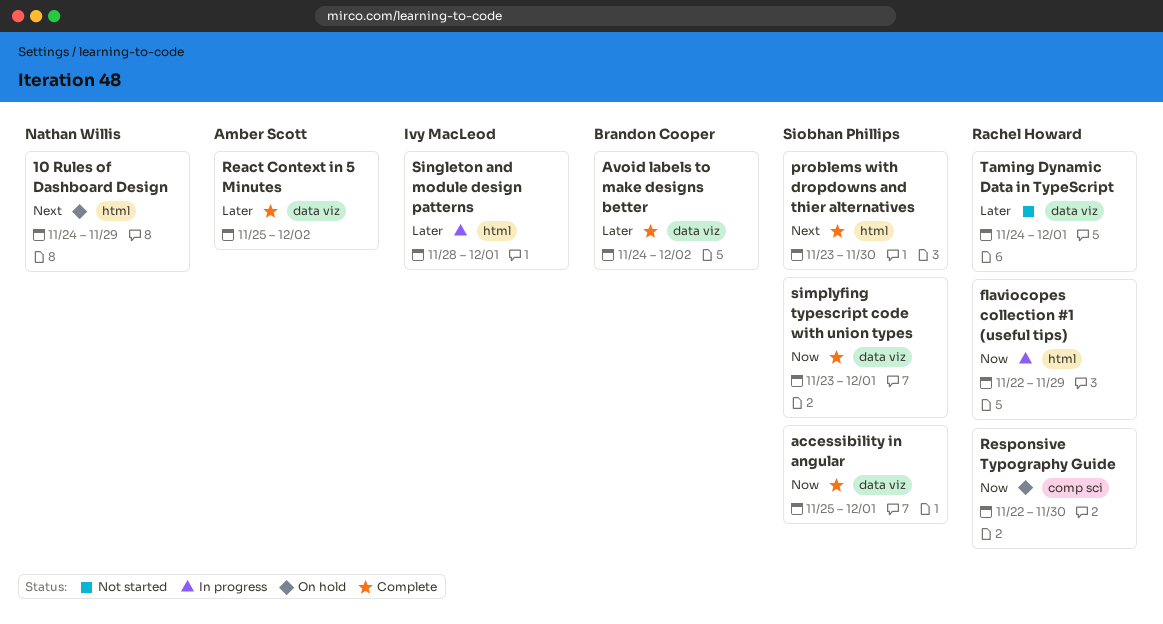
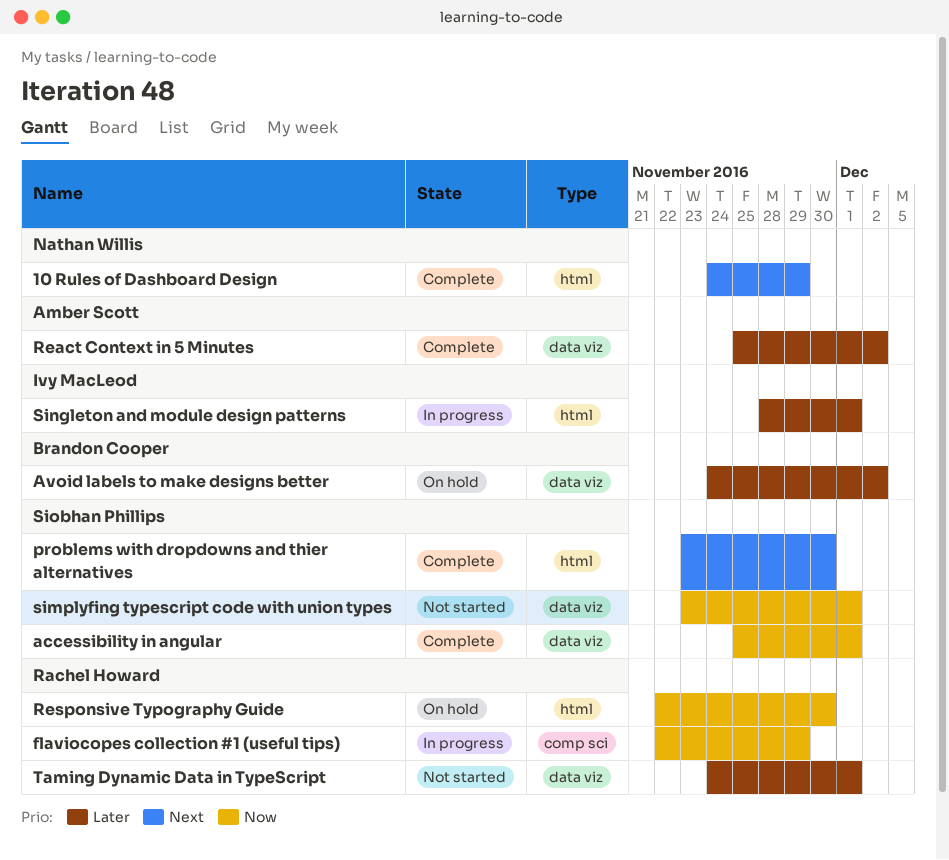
10 Rules of Dashboard Design, status: On hold -> Complete
Avoid labels to make designs better, status: Complete -> On hold
flaviocopes collection #1 (useful tips), label: html -> comp sci
Responsive Typography Guide, label: comp sci -> html
simplyfing typescript code with union types, status: Complete -> Not started

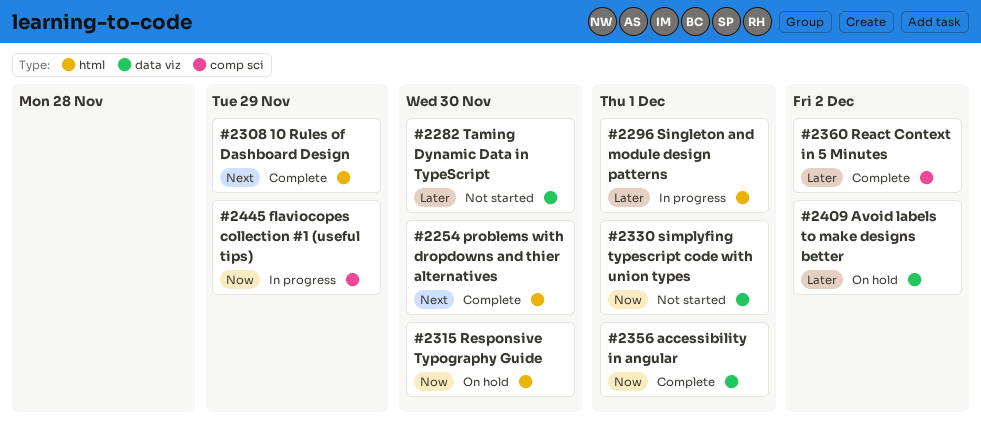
React Context in 5 Minutes, label: data viz -> comp sci
Taming Dynamic Data in TypeScript, due: Dec 1 -> Nov 30

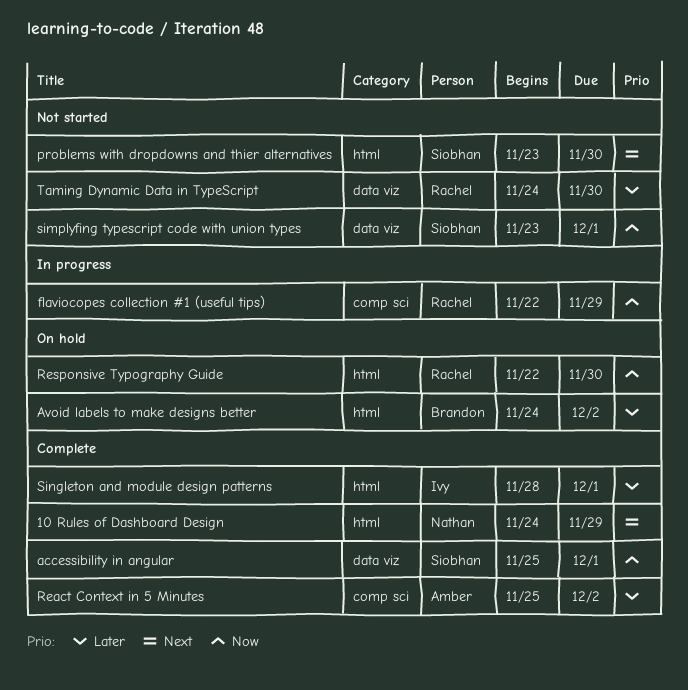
Avoid labels to make designs better, label: data viz -> html
problems with dropdowns and thier alternatives, status: Complete -> Not started
Singleton and module design patterns, status: In progress -> Complete

